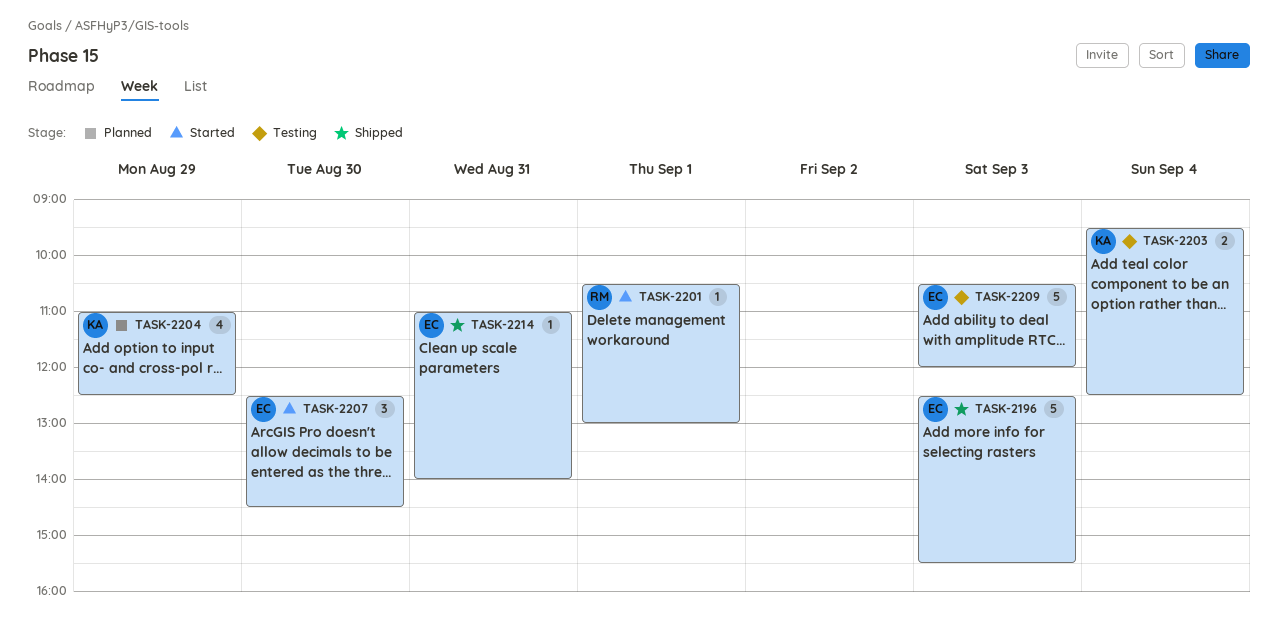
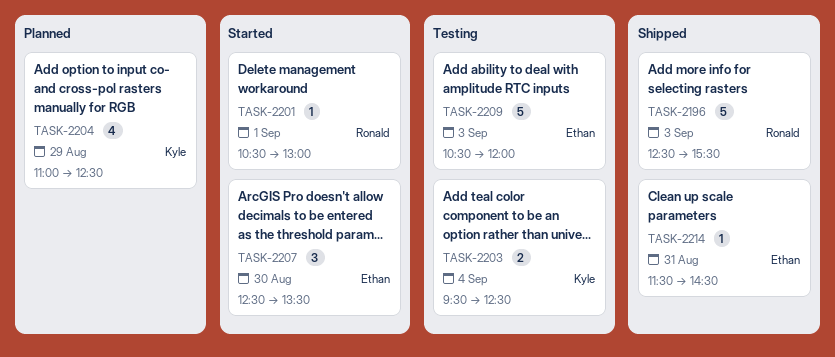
TASK-2196, owner: Ethan -> Ronald
TASK-2207, ends: 14:30 -> 13:30
TASK-2214, begins: 11:00 -> 11:30
TASK-2214, ends: 14:00 -> 14:30

